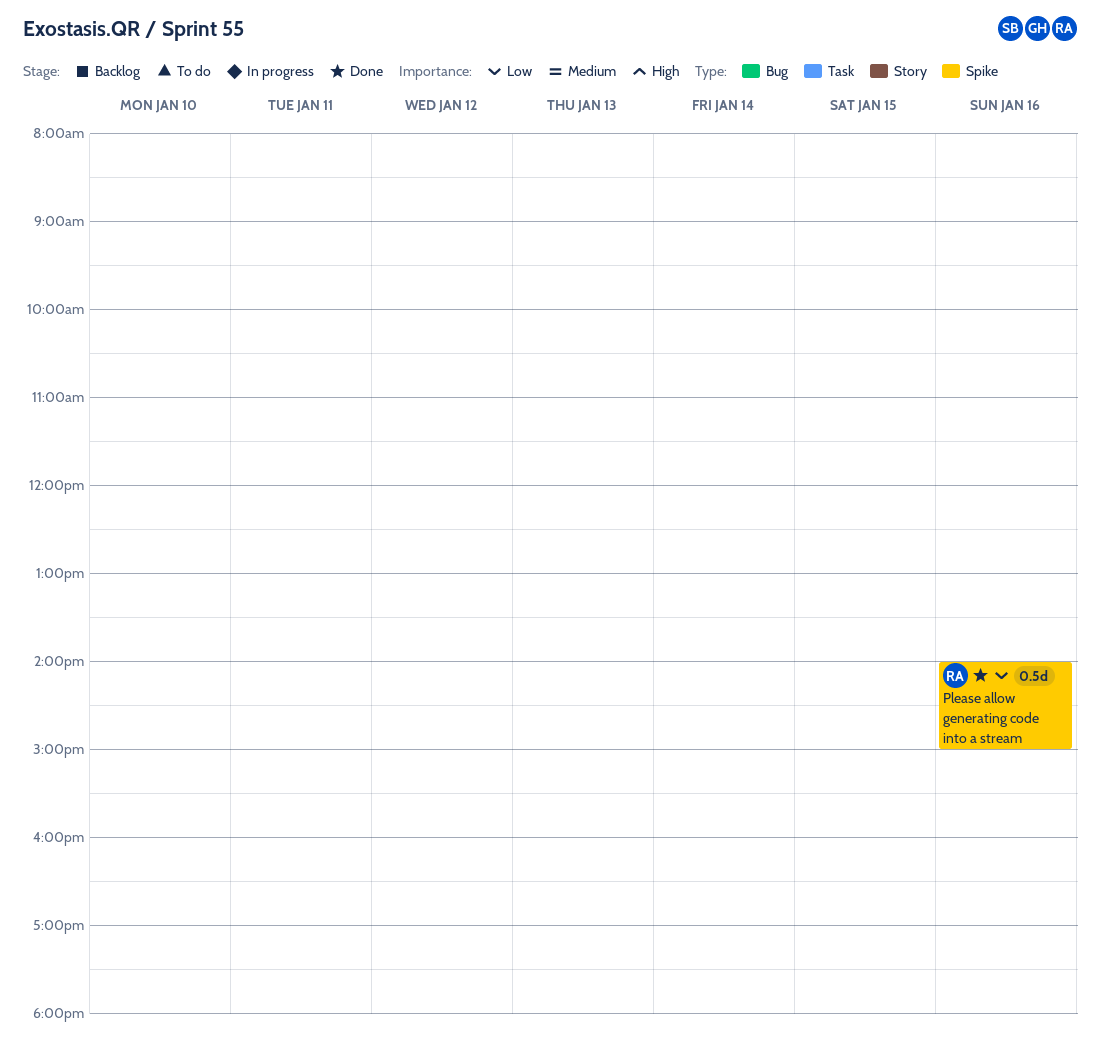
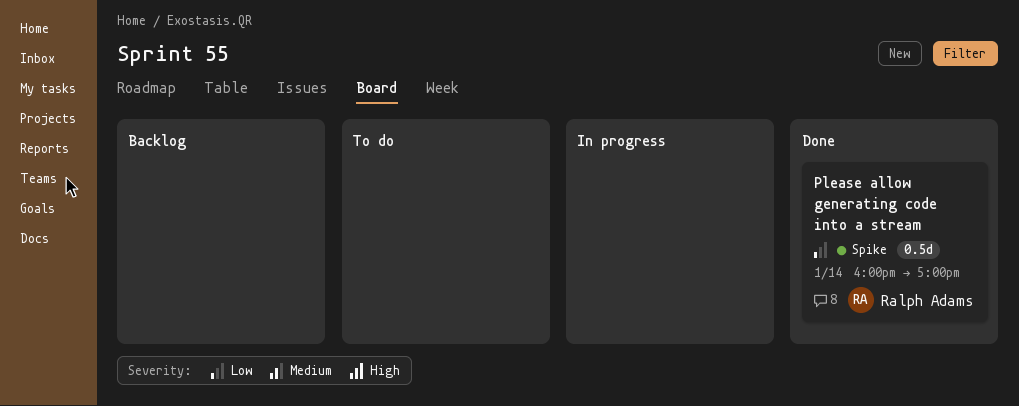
Please allow generating code into a stream, day: Jan 16 -> Jan 14
Please allow generating code into a stream, begins: 14:00 -> 16:00
Please allow generating code into a stream, ends: 15:00 -> 17:00

